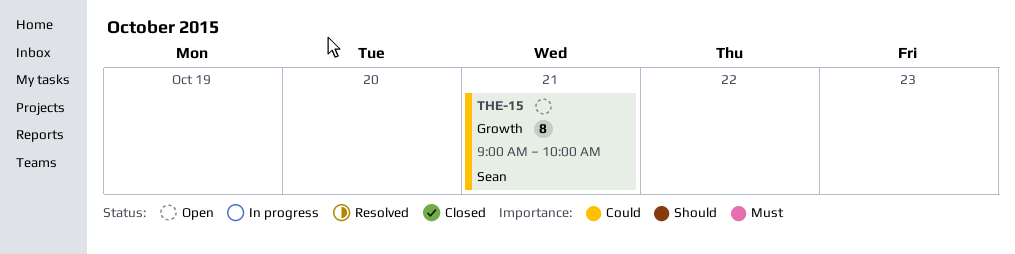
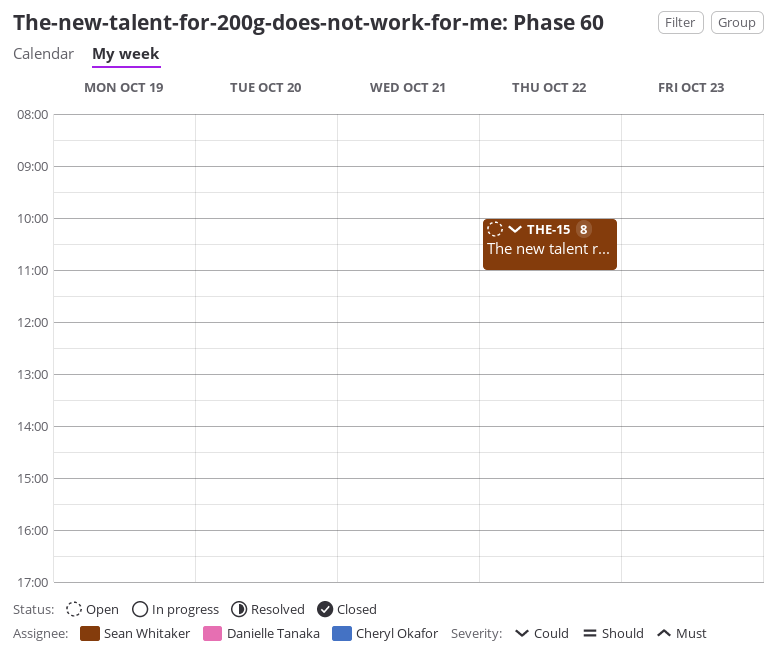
THE-15, day: Oct 21 -> Oct 22
THE-15, begins: 09:00 -> 10:00
THE-15, ends: 10:00 -> 11:00

